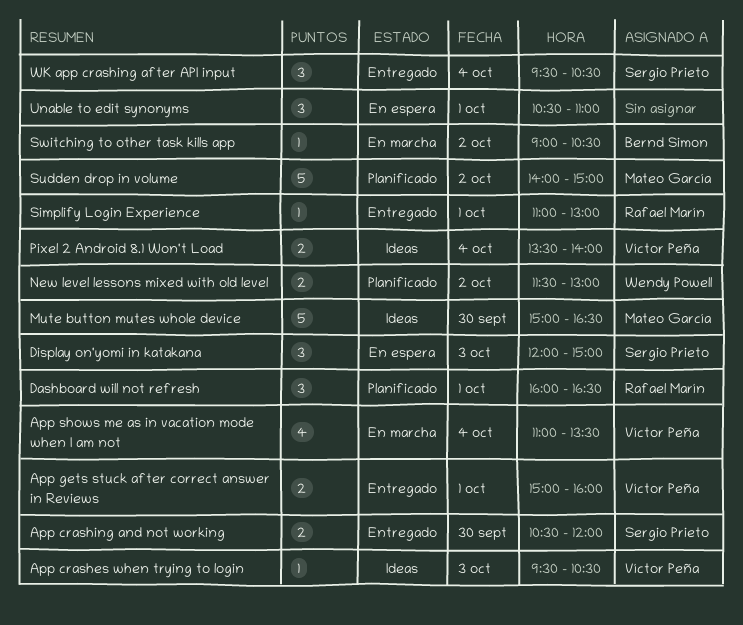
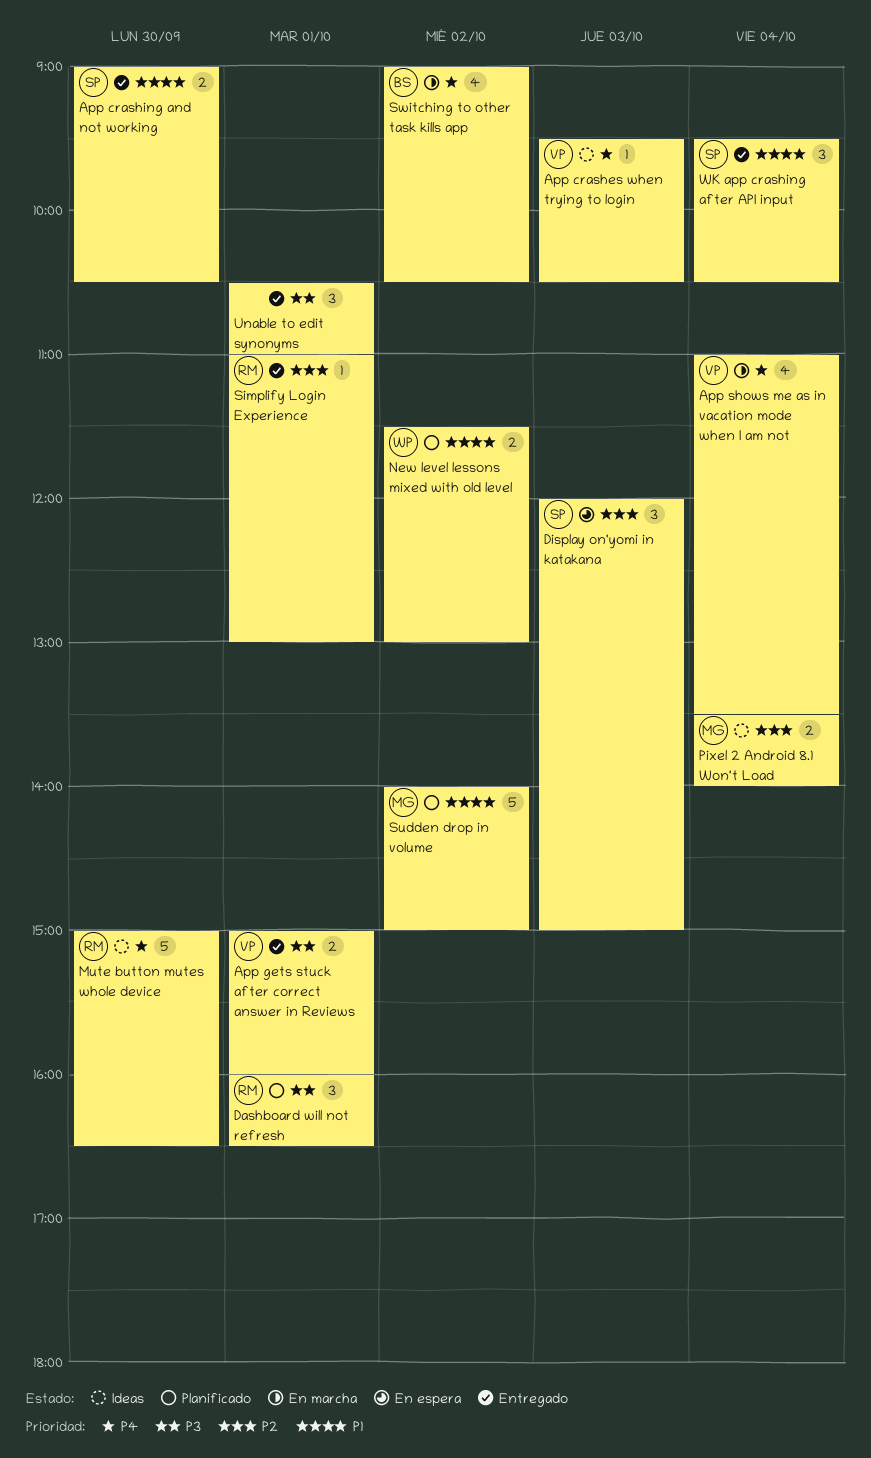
App crashing and not working, begins: 10:30 -> 09:00
App crashing and not working, ends: 12:00 -> 10:30
Mute button mutes whole device, owner: Mateo García -> Rafael Marín
Pixel 2 Android 8.1 Won't Load, owner: Víctor Peña -> Mateo García
Switching to other task kills app, estimate: 1 -> 4
Unable to edit synonyms, status: En espera -> Entregado

